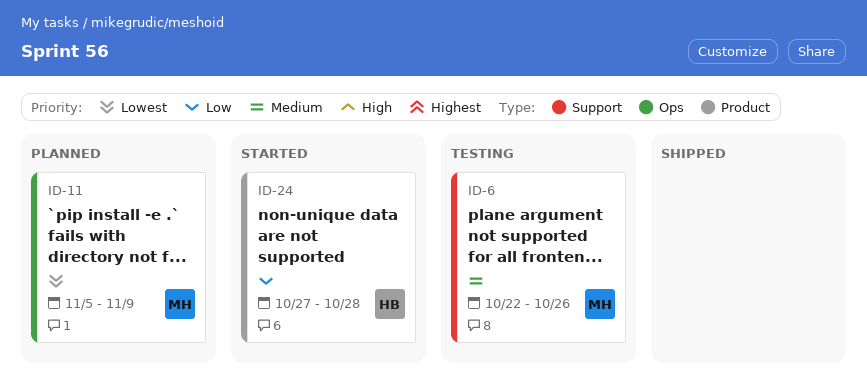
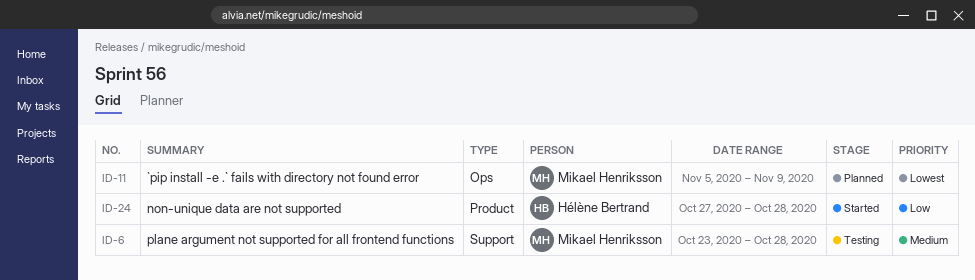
ID-6, start: Oct 22 -> Oct 23
ID-6, due: Oct 26 -> Oct 28

